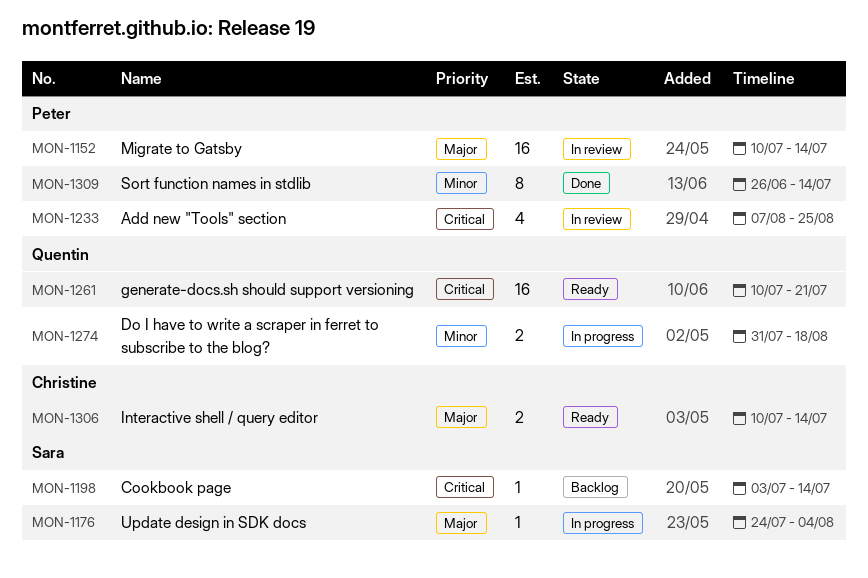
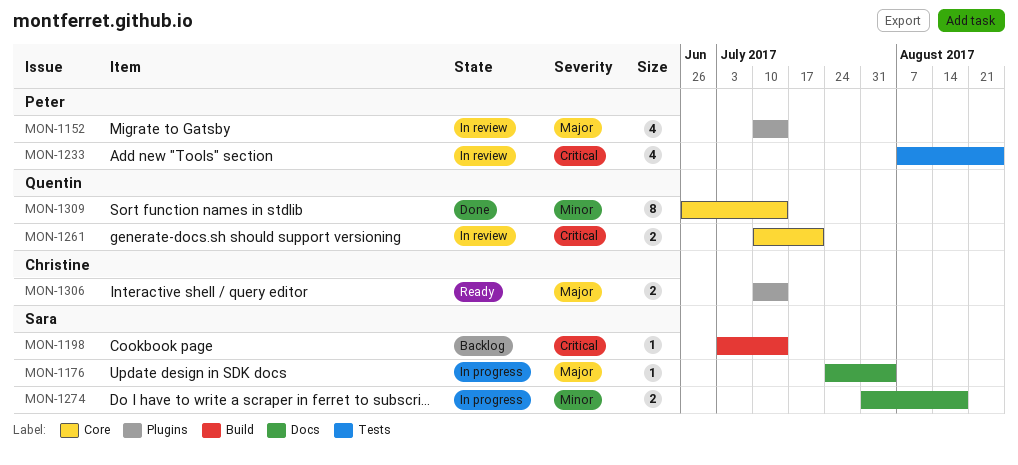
MON-1152, estimate: 16 -> 4
MON-1261, status: Ready -> In review
MON-1261, estimate: 16 -> 2
MON-1274, owner: Quentin -> Sara
MON-1309, owner: Peter -> Quentin

